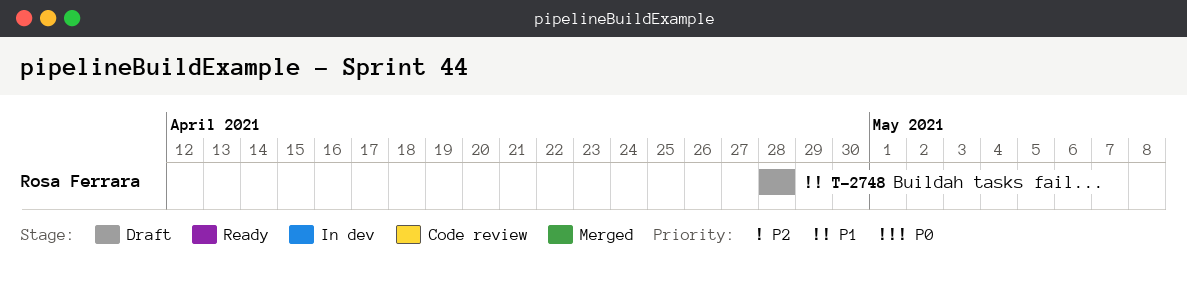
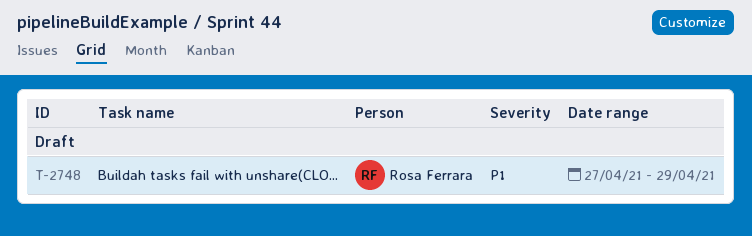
T-2748, start: Apr 28 -> Apr 27
T-2748, due: Apr 28 -> Apr 29

